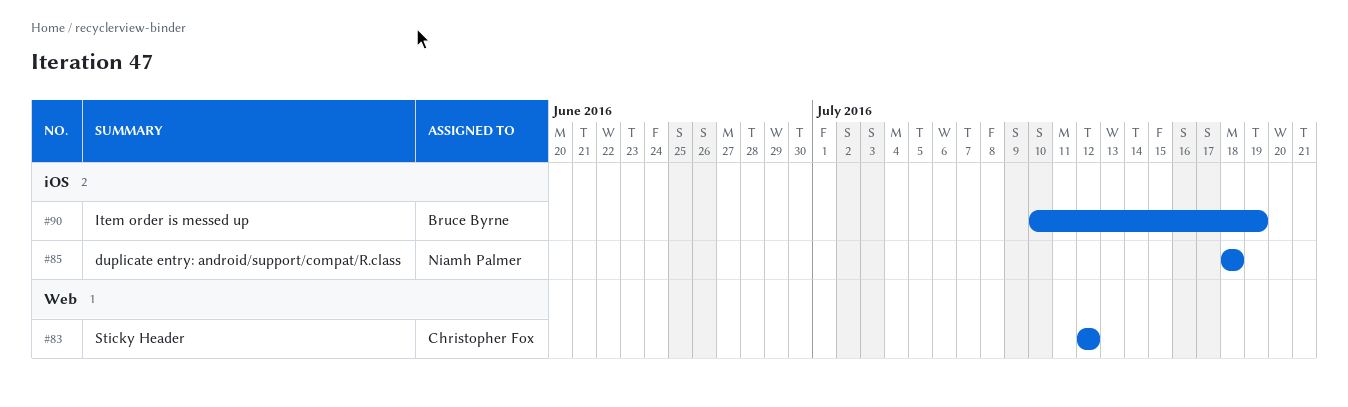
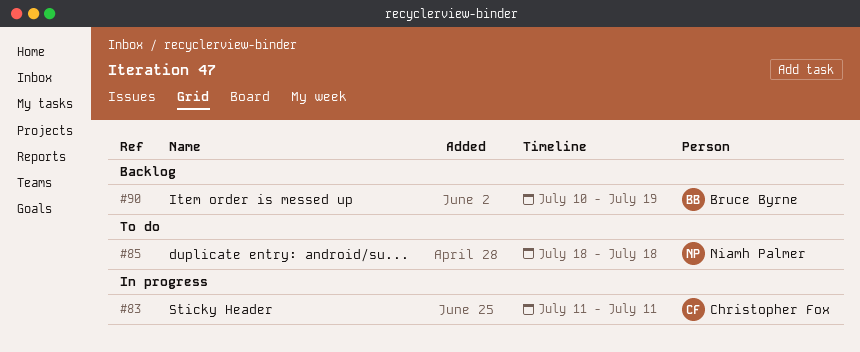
#83, start: Jul 12 -> Jul 11
#83, due: Jul 12 -> Jul 11

